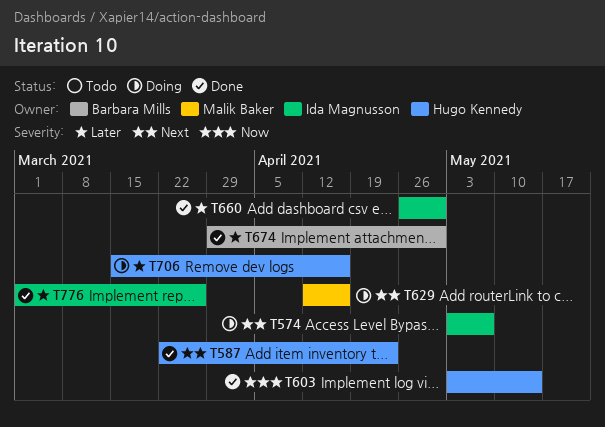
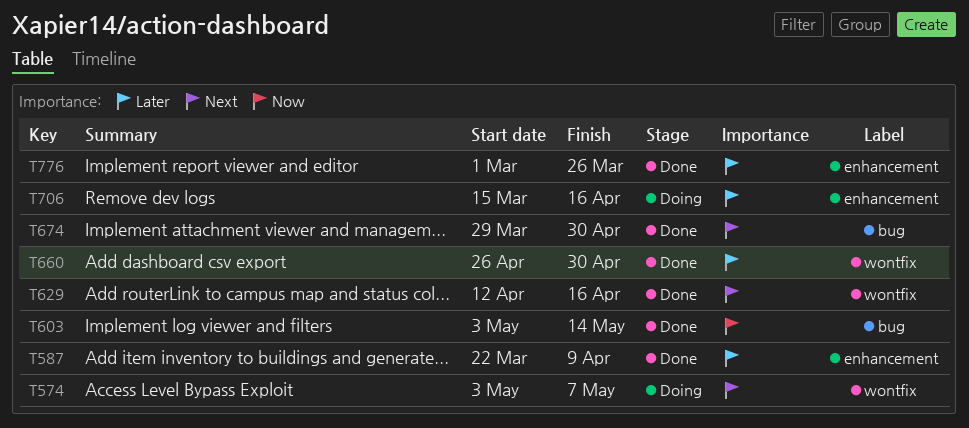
T587, priority: Next -> Later
T587, due: Apr 23 -> Apr 9
T629, status: Doing -> Done
T674, priority: Later -> Next

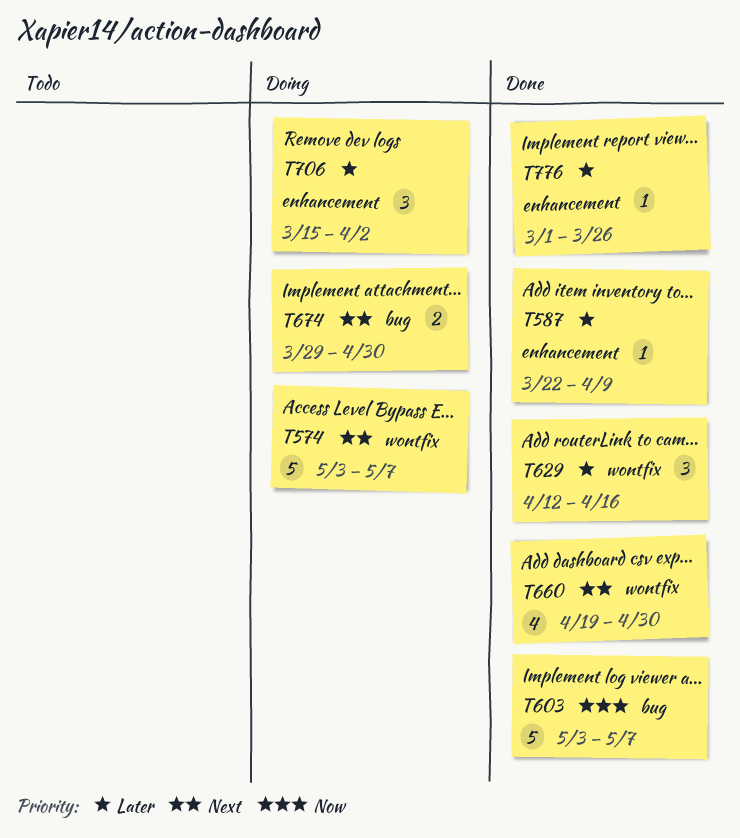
T603, due: May 14 -> May 7
T629, priority: Next -> Later
T660, priority: Later -> Next
T660, start: Apr 26 -> Apr 19
T674, status: Done -> Doing
T706, due: Apr 16 -> Apr 2

